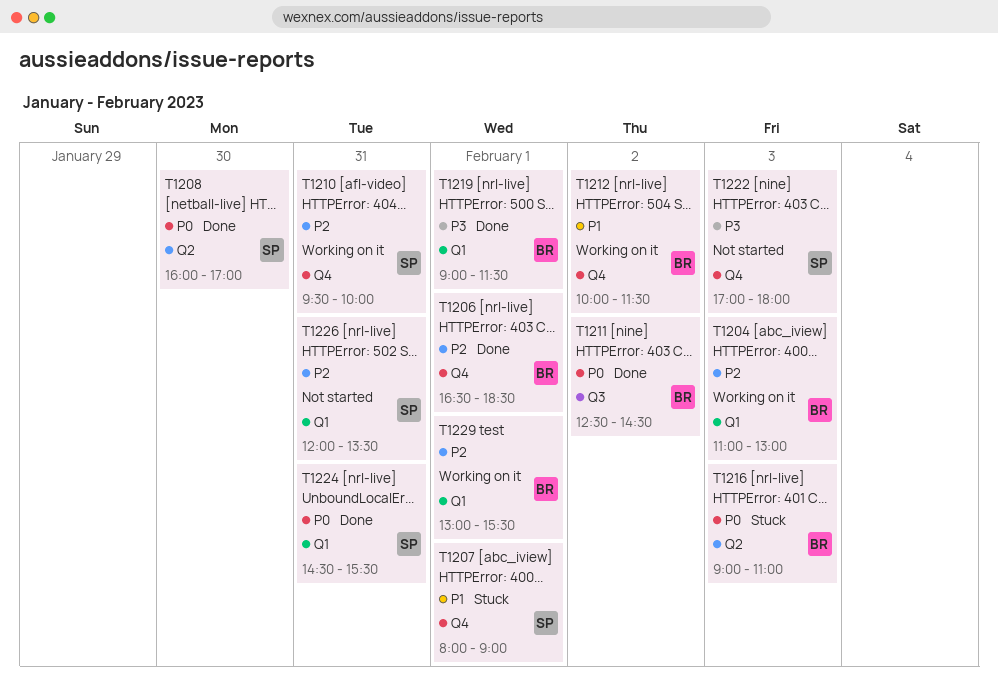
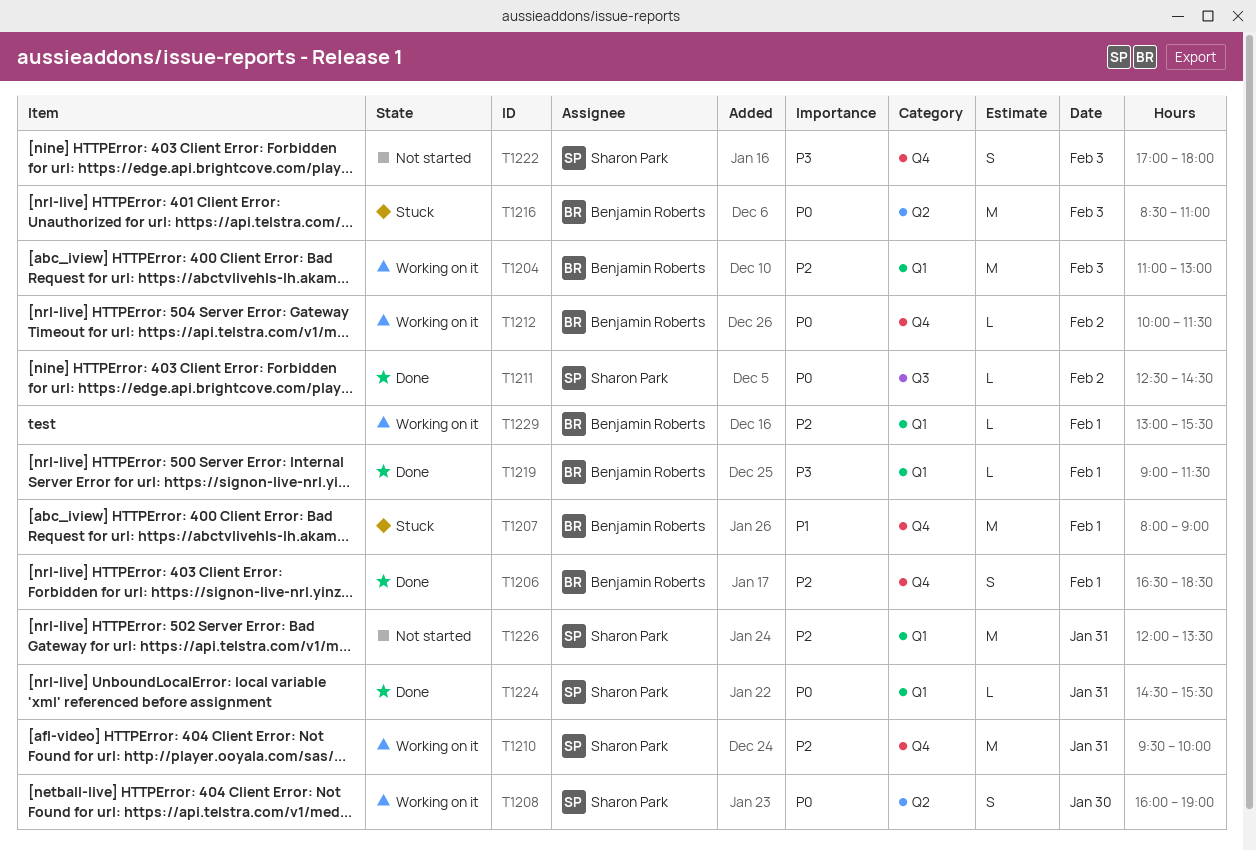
T1207, owner: Sharon Park -> Benjamin Roberts
T1208, status: Done -> Working on it
T1208, ends: 17:00 -> 19:00
T1211, owner: Benjamin Roberts -> Sharon Park
T1212, priority: P1 -> P0
T1216, begins: 09:00 -> 08:30

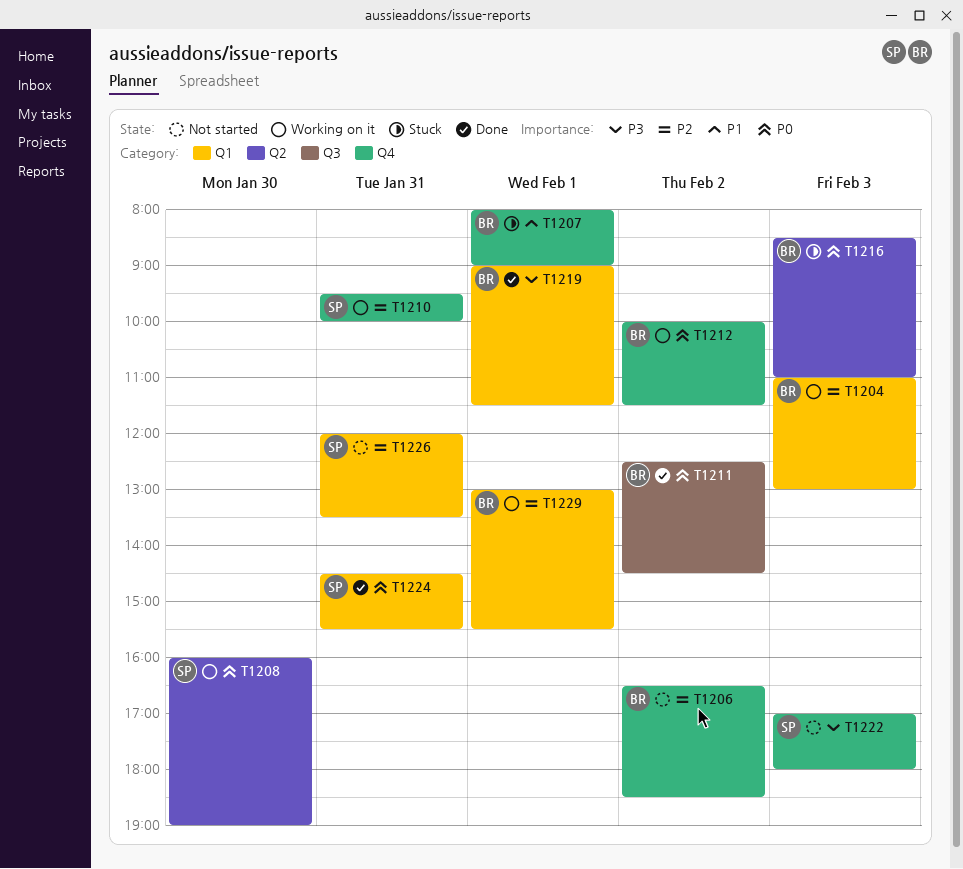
T1206, status: Done -> Not started
T1206, day: Feb 1 -> Feb 2
T1211, owner: Sharon Park -> Benjamin Roberts

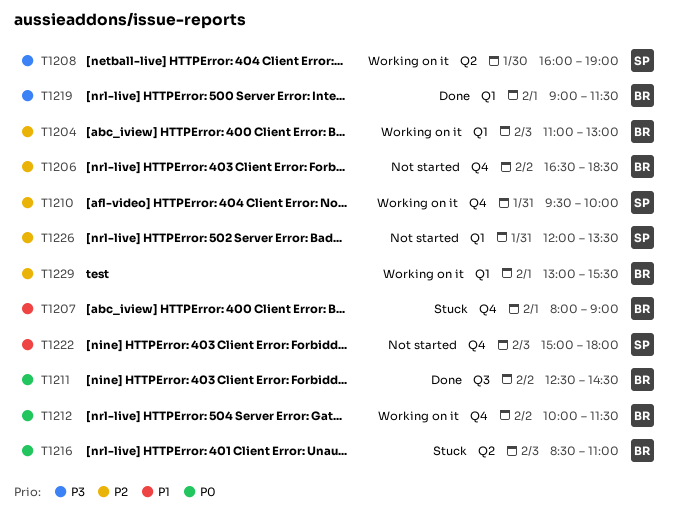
T1208, priority: P0 -> P3
T1222, priority: P3 -> P1
T1222, begins: 17:00 -> 15:00
T1224: present -> none

